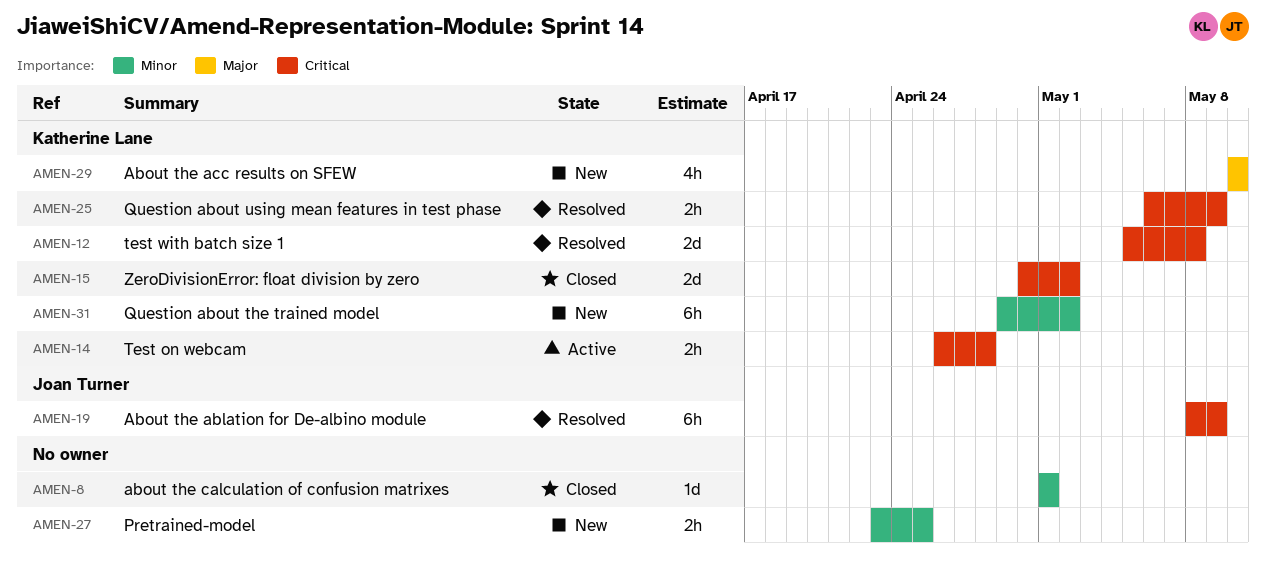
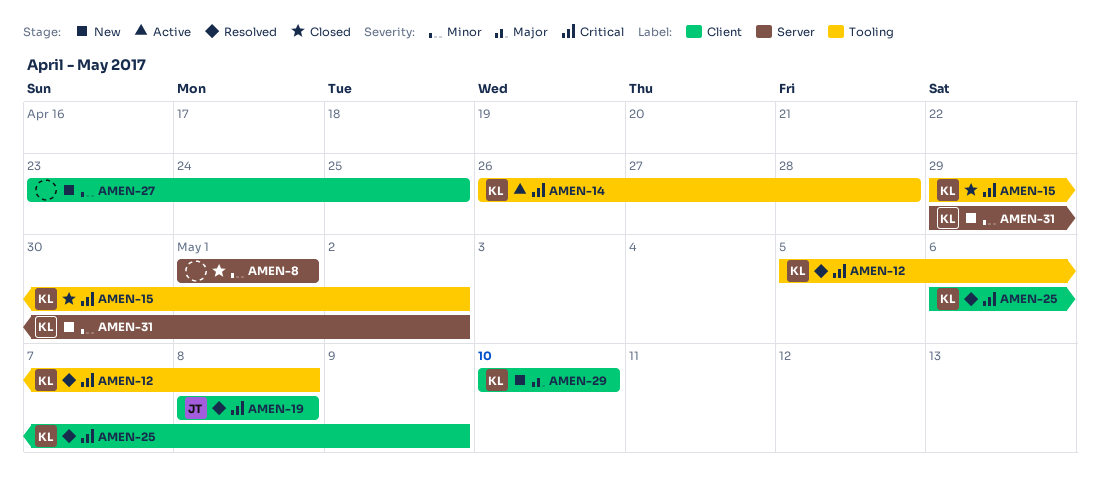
AMEN-15, start: Apr 30 -> Apr 29
AMEN-19, due: May 9 -> May 8

